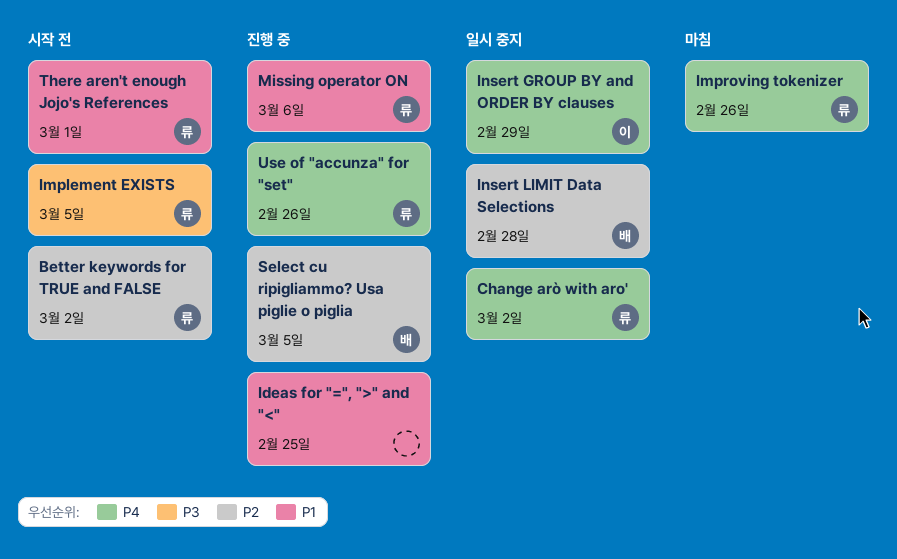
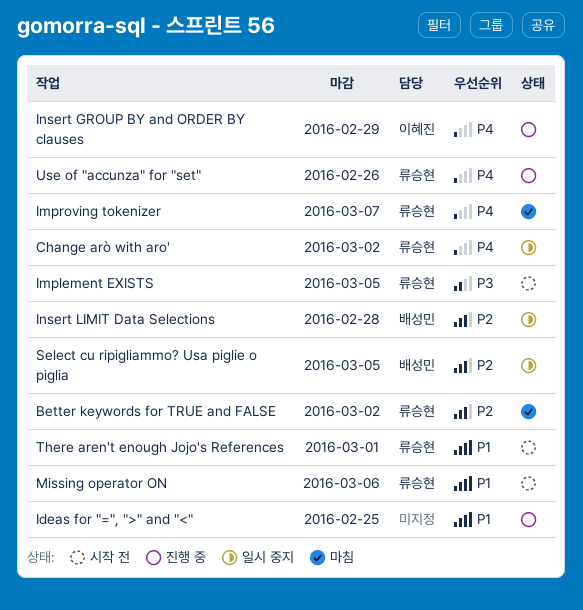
Better keywords for TRUE and FALSE, status: 시작 전 -> 마침
Improving tokenizer, due: Feb 26 -> Mar 7
Insert GROUP BY and ORDER BY clauses, status: 일시 중지 -> 진행 중
Missing operator ON, status: 진행 중 -> 시작 전
Select cu ripigliammo? Usa piglie o piglia, status: 진행 중 -> 일시 중지

